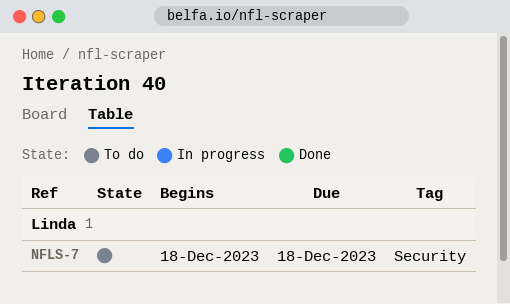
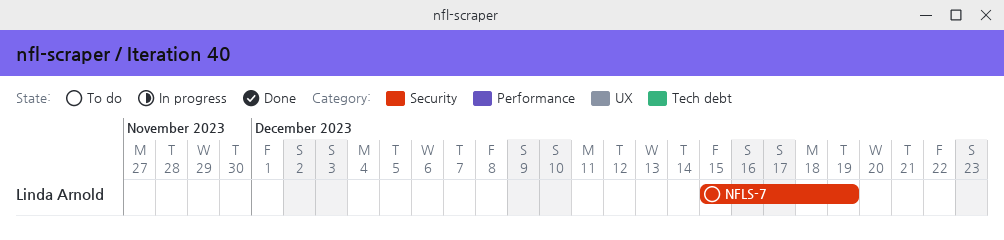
NFLS-7, start: Dec 18 -> Dec 15
NFLS-7, due: Dec 18 -> Dec 19

